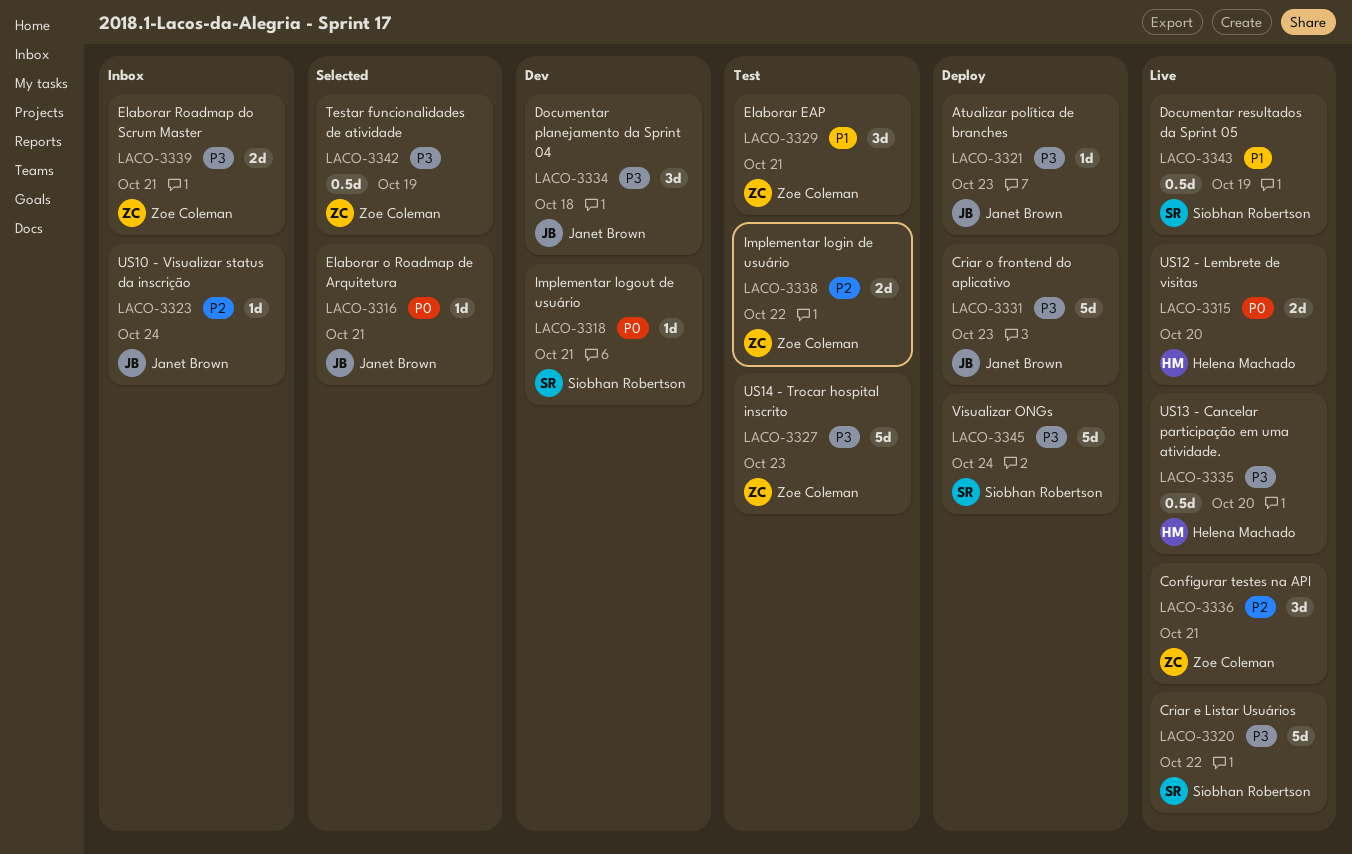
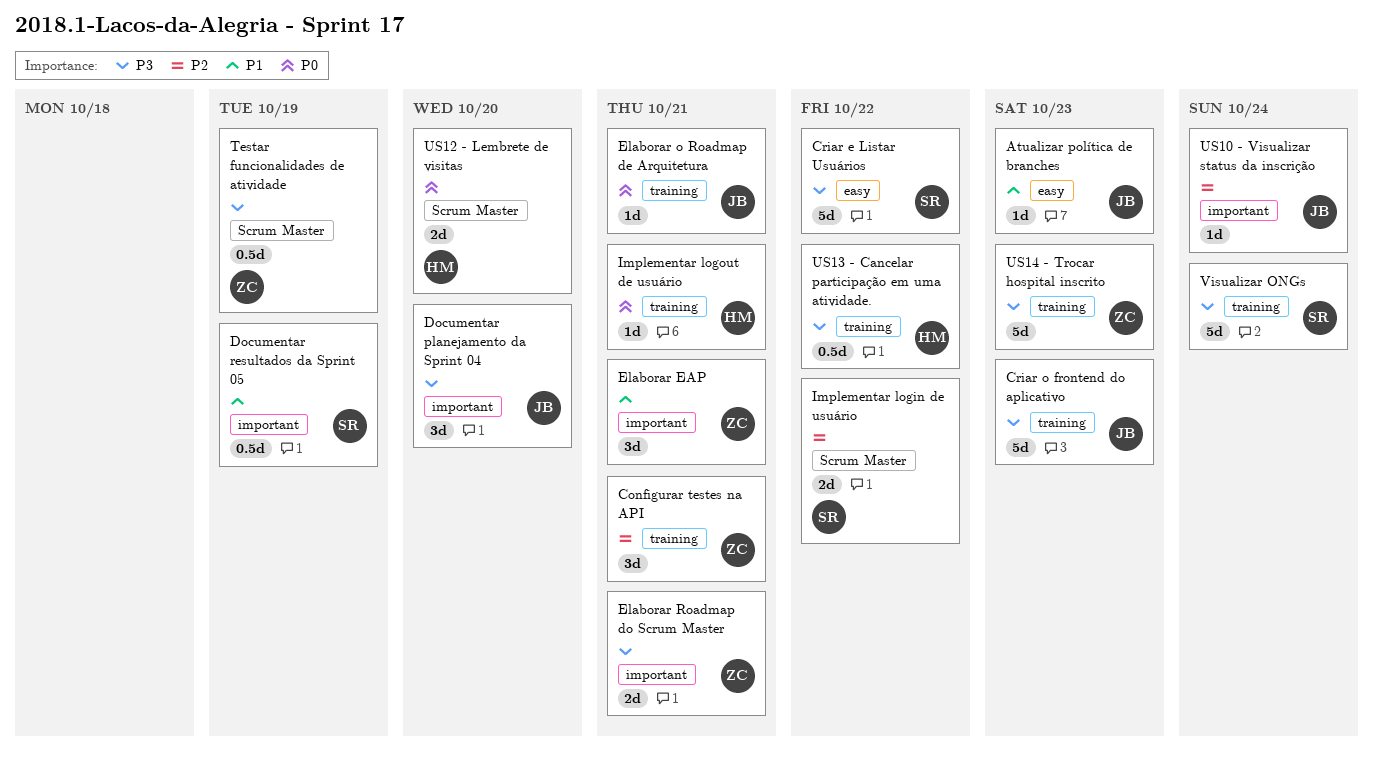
Atualizar política de branches, priority: P3 -> P1
Documentar planejamento da Sprint 04, due: Oct 18 -> Oct 20
Implementar login de usuário, owner: Zoe Coleman -> Siobhan Robertson
Implementar logout de usuário, owner: Siobhan Robertson -> Helena Machado
US13 - Cancelar participação em uma atividade., due: Oct 20 -> Oct 22

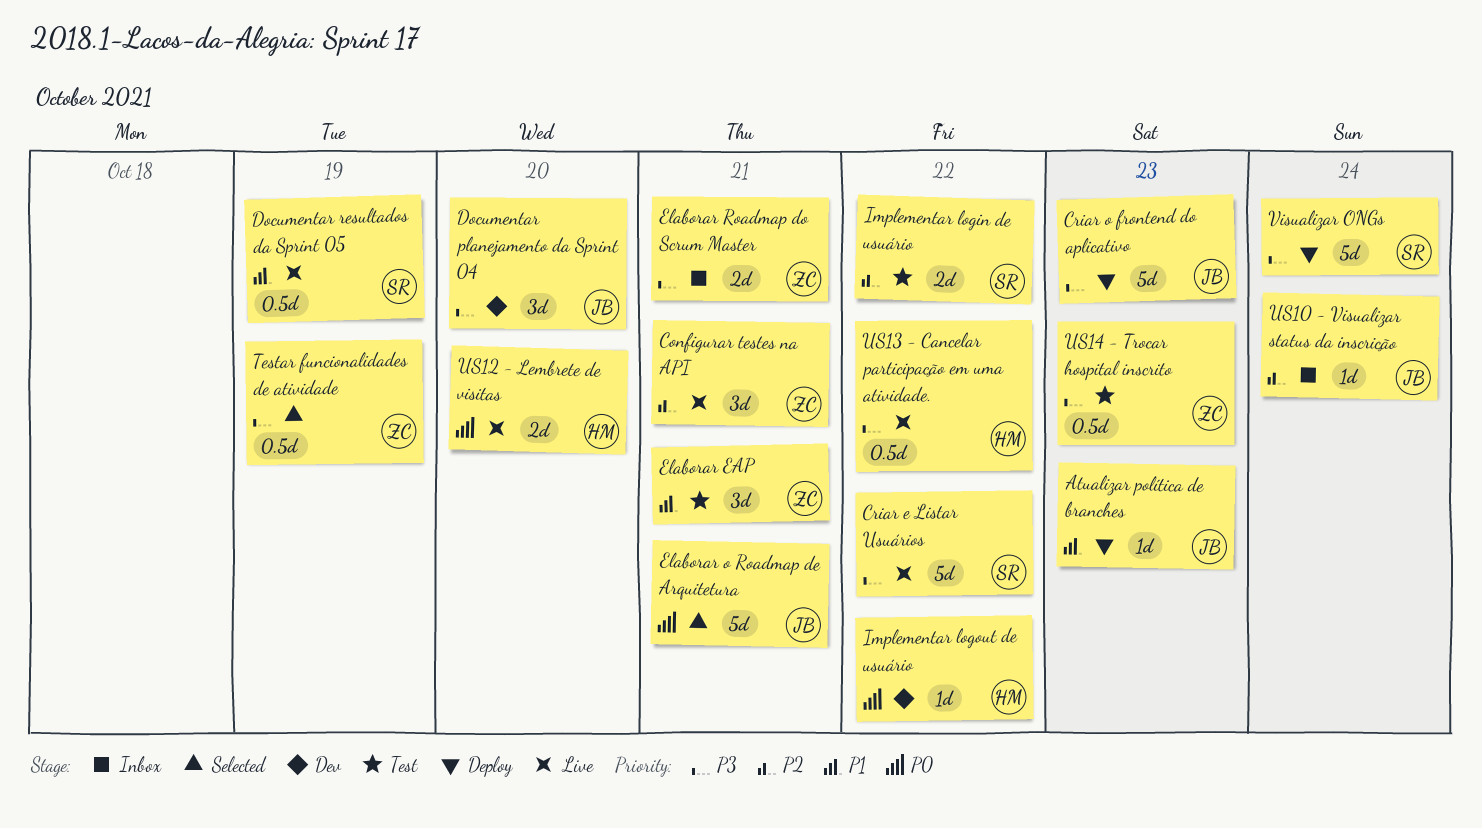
Elaborar o Roadmap de Arquitetura, estimate: 1d -> 5d
Implementar logout de usuário, due: Oct 21 -> Oct 22
US14 - Trocar hospital inscrito, estimate: 5d -> 0.5d

